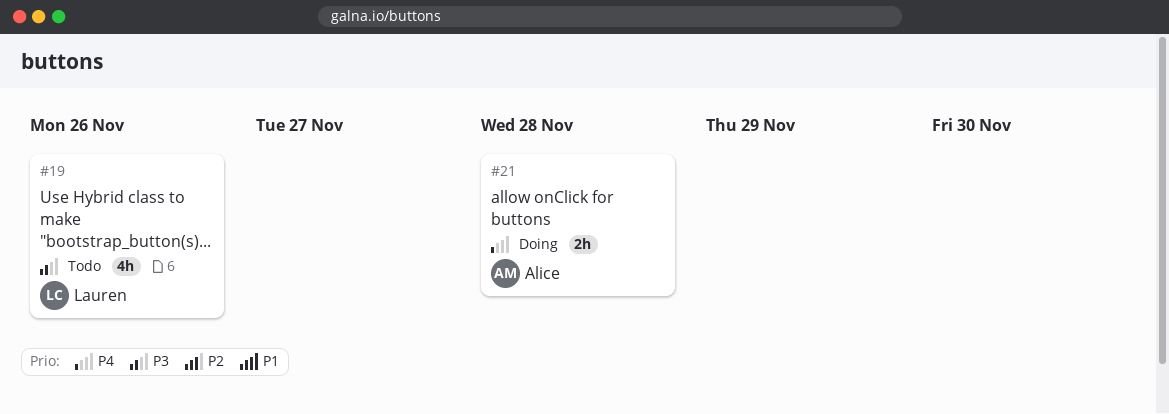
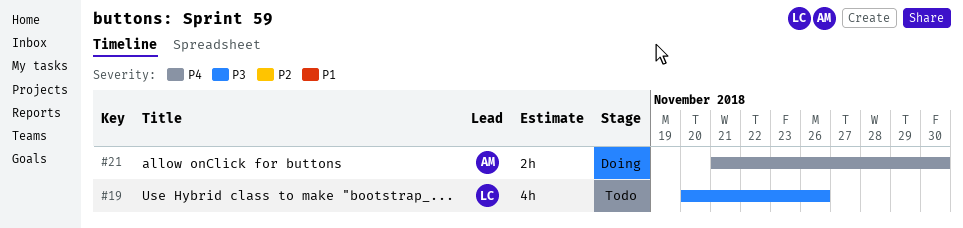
#21, due: Nov 28 -> Nov 30

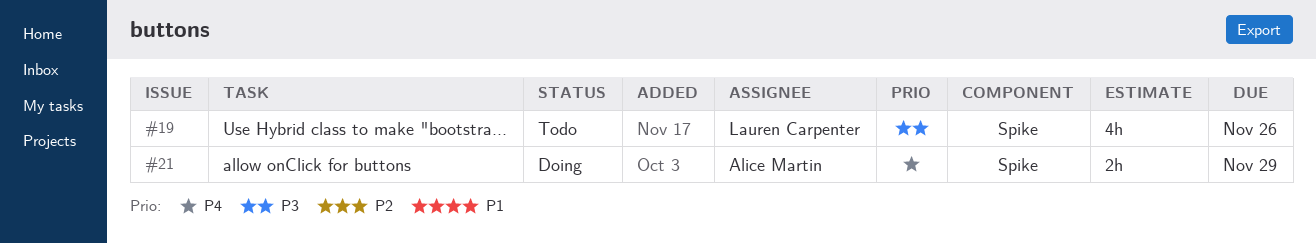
#21, due: Nov 30 -> Nov 29

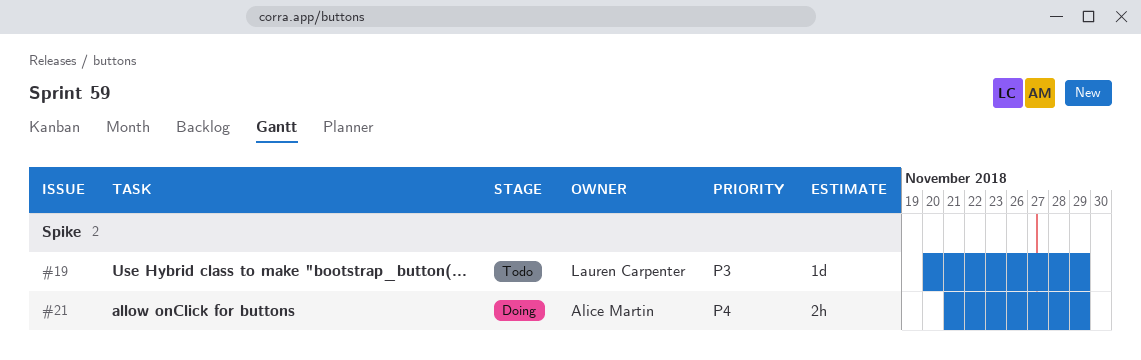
#19, estimate: 4h -> 1d
#19, due: Nov 26 -> Nov 29

